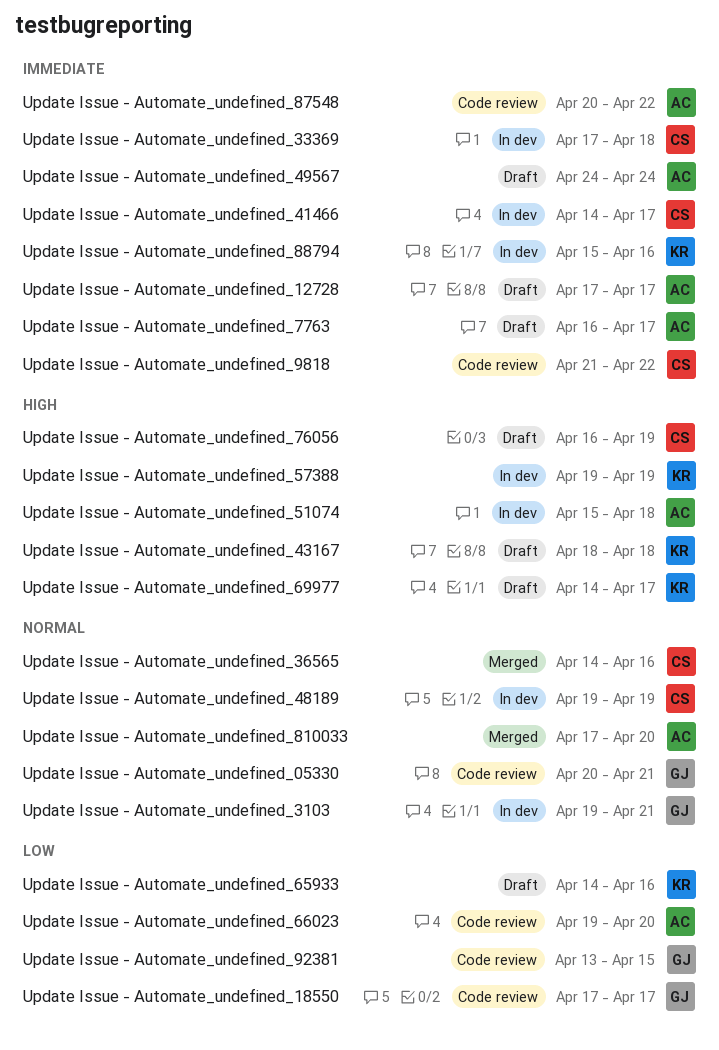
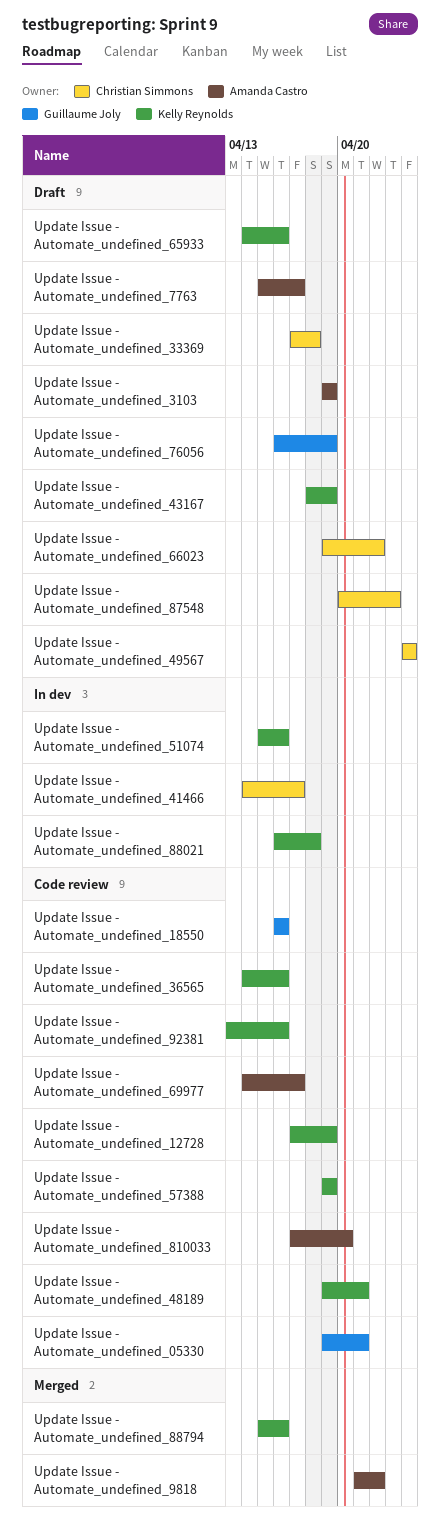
Update Issue - Automate_undefined_05330, start: Apr 20 -> Apr 19
Update Issue - Automate_undefined_12728, status: Draft -> Code review
Update Issue - Automate_undefined_12728, owner: Amanda Castro -> Kelly Reynolds
Update Issue - Automate_undefined_12728, due: Apr 17 -> Apr 19
Update Issue - Automate_undefined_18550, start: Apr 17 -> Apr 16
Update Issue - Automate_undefined_18550, due: Apr 17 -> Apr 16
Update Issue - Automate_undefined_3103, status: In dev -> Draft
Update Issue - Automate_undefined_3103, owner: Guillaume Joly -> Amanda Castro
Update Issue - Automate_undefined_3103, due: Apr 21 -> Apr 19
Update Issue - Automate_undefined_33369, status: In dev -> Draft
Update Issue - Automate_undefined_36565, status: Merged -> Code review
Update Issue - Automate_undefined_36565, owner: Christian Simmons -> Kelly Reynolds
Update Issue - Automate_undefined_43167, due: Apr 18 -> Apr 19
Update Issue - Automate_undefined_48189, status: In dev -> Code review
Update Issue - Automate_undefined_48189, owner: Christian Simmons -> Kelly Reynolds
Update Issue - Automate_undefined_48189, due: Apr 19 -> Apr 21
Update Issue - Automate_undefined_49567, owner: Amanda Castro -> Christian Simmons
Update Issue - Automate_undefined_51074, owner: Amanda Castro -> Kelly Reynolds
Update Issue - Automate_undefined_51074, due: Apr 18 -> Apr 16
Update Issue - Automate_undefined_57388, status: In dev -> Code review
Update Issue - Automate_undefined_66023, status: Code review -> Draft
Update Issue - Automate_undefined_66023, owner: Amanda Castro -> Christian Simmons
Update Issue - Automate_undefined_66023, due: Apr 20 -> Apr 22
Update Issue - Automate_undefined_69977, status: Draft -> Code review
Update Issue - Automate_undefined_69977, owner: Kelly Reynolds -> Amanda Castro
Update Issue - Automate_undefined_76056, owner: Christian Simmons -> Guillaume Joly
Update Issue - Automate_undefined_7763, start: Apr 16 -> Apr 15
Update Issue - Automate_undefined_810033, status: Merged -> Code review
Update Issue - Automate_undefined_87548, status: Code review -> Draft
Update Issue - Automate_undefined_87548, owner: Amanda Castro -> Christian Simmons
Update Issue - Automate_undefined_87548, due: Apr 22 -> Apr 23
Update Issue - Automate_undefined_88021: none -> present
Update Issue - Automate_undefined_88794, status: In dev -> Merged
Update Issue - Automate_undefined_92381, owner: Guillaume Joly -> Kelly Reynolds
Update Issue - Automate_undefined_92381, due: Apr 15 -> Apr 16
Update Issue - Automate_undefined_9818, status: Code review -> Merged
Update Issue - Automate_undefined_9818, owner: Christian Simmons -> Amanda Castro

